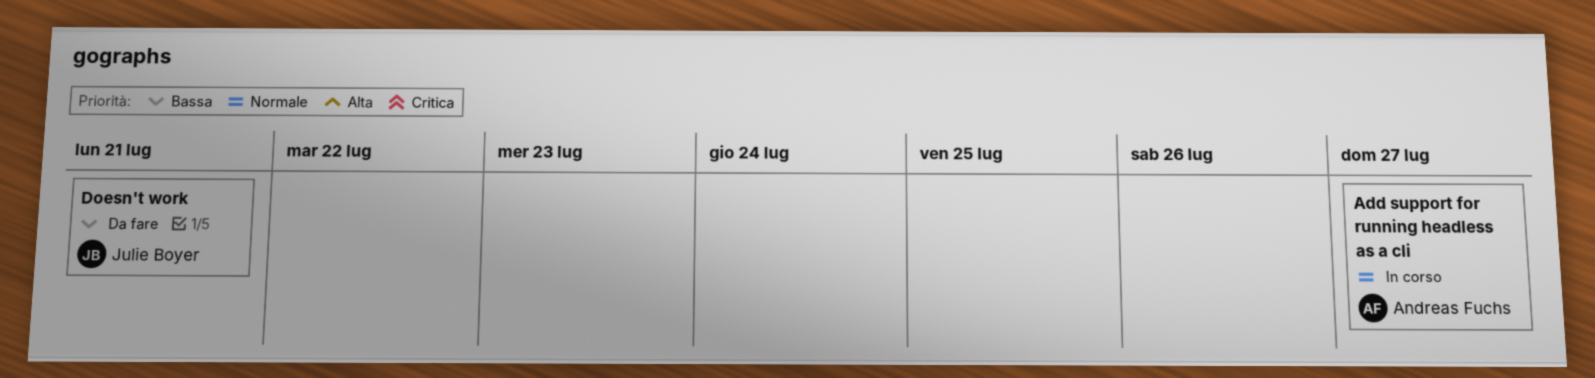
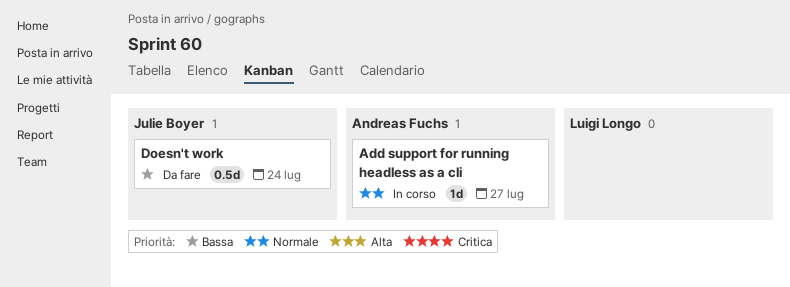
Doesn't work, due: Jul 21 -> Jul 24

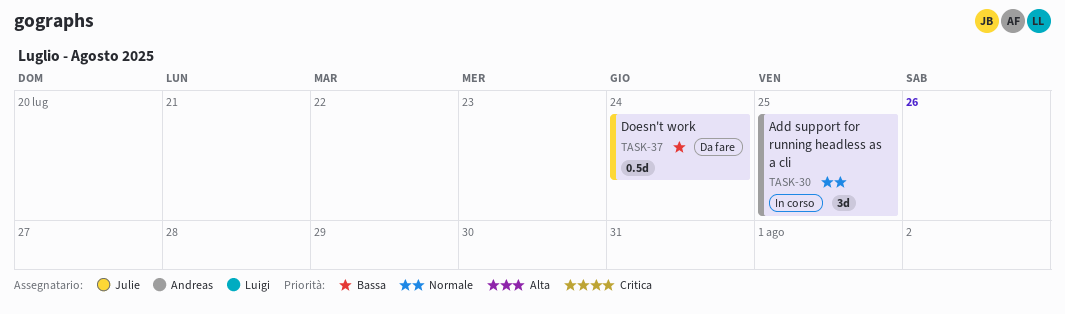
Add support for running headless as a cli, estimate: 1d -> 3d
Add support for running headless as a cli, due: Jul 27 -> Jul 25

